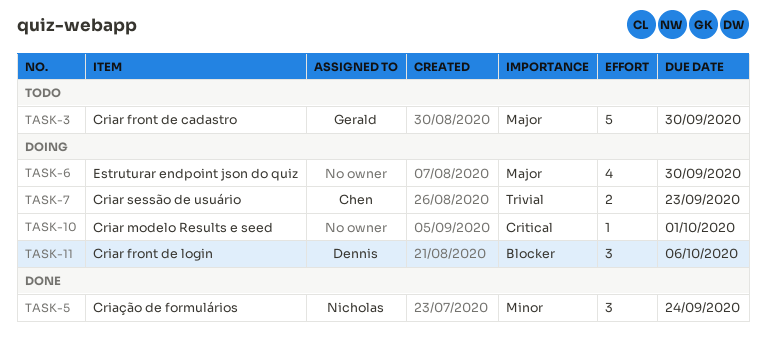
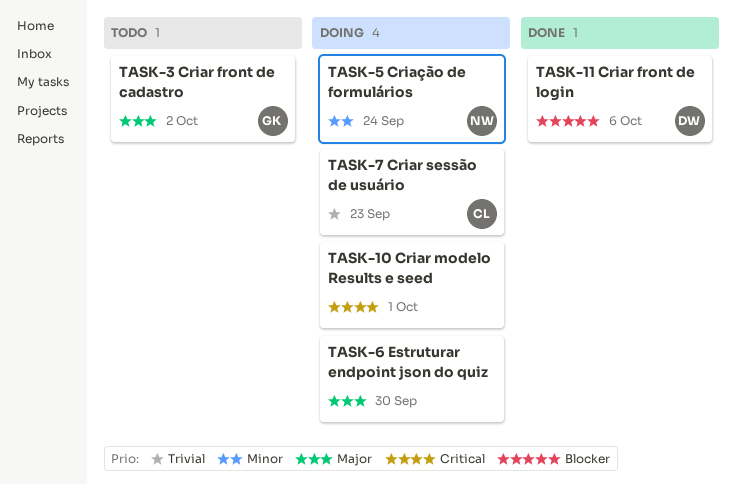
TASK-3, due: Sep 30 -> Oct 2
TASK-5, status: Done -> Doing
TASK-11, status: Doing -> Done

